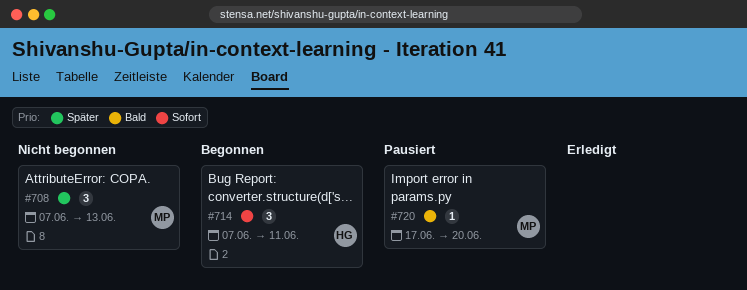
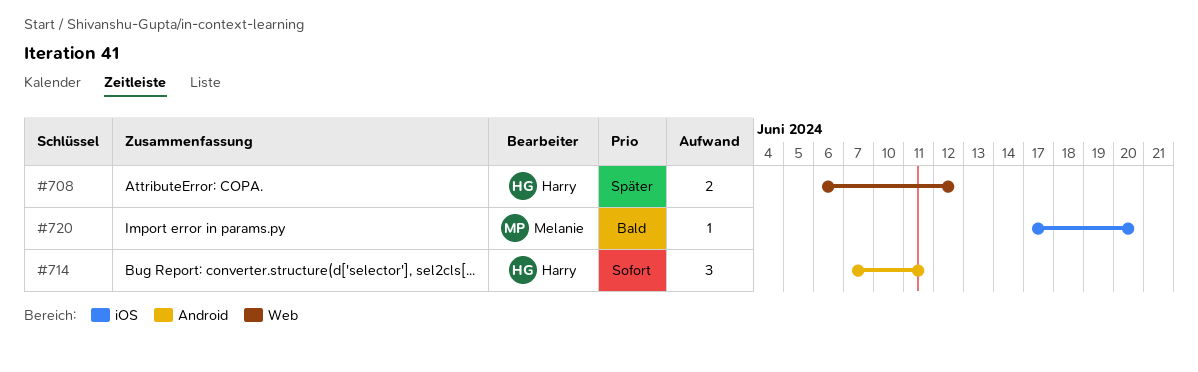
#708, owner: Melanie -> Harry
#708, estimate: 3 -> 2
#708, start: Jun 7 -> Jun 6
#708, due: Jun 13 -> Jun 12

